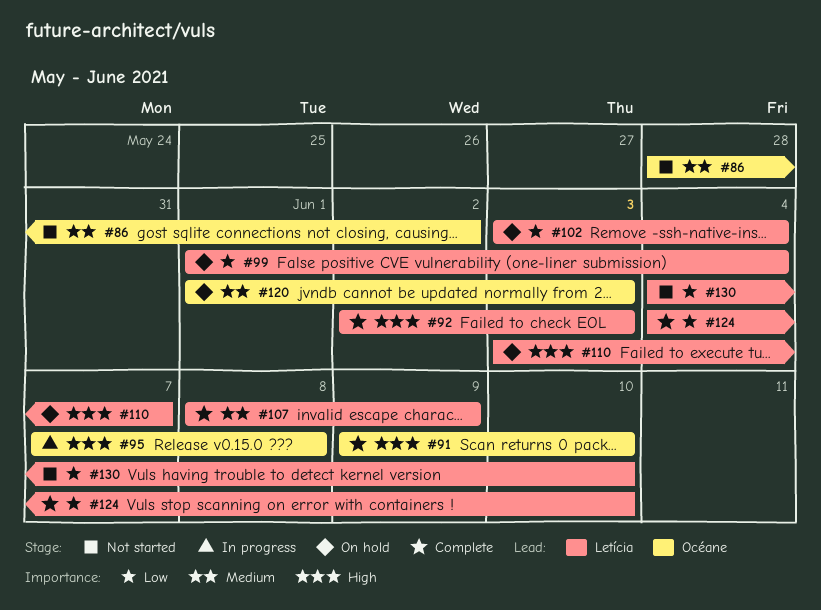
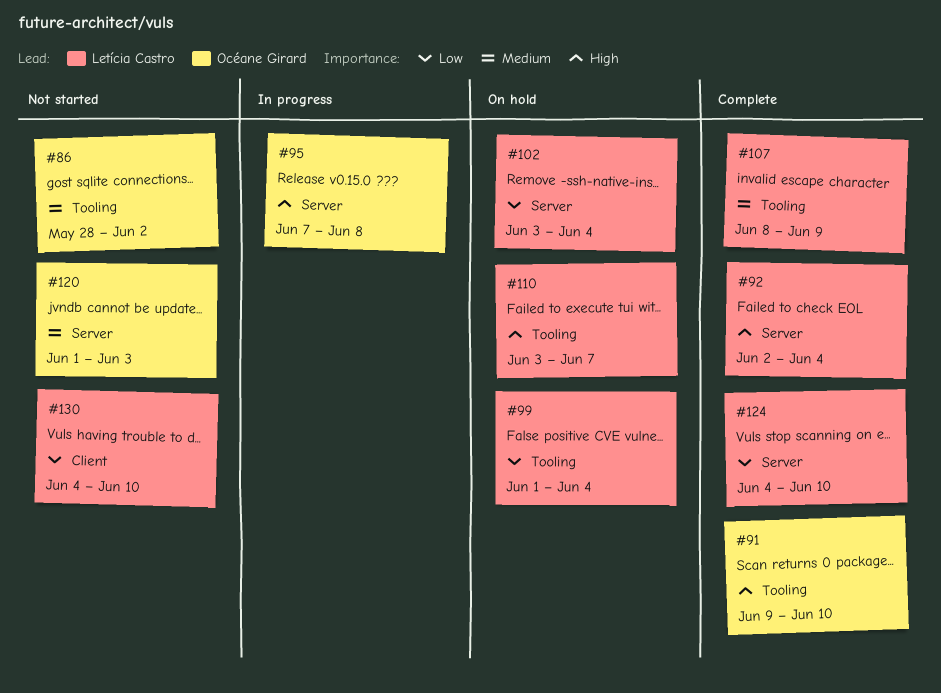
#92, due: Jun 3 -> Jun 4
#120, status: On hold -> Not started

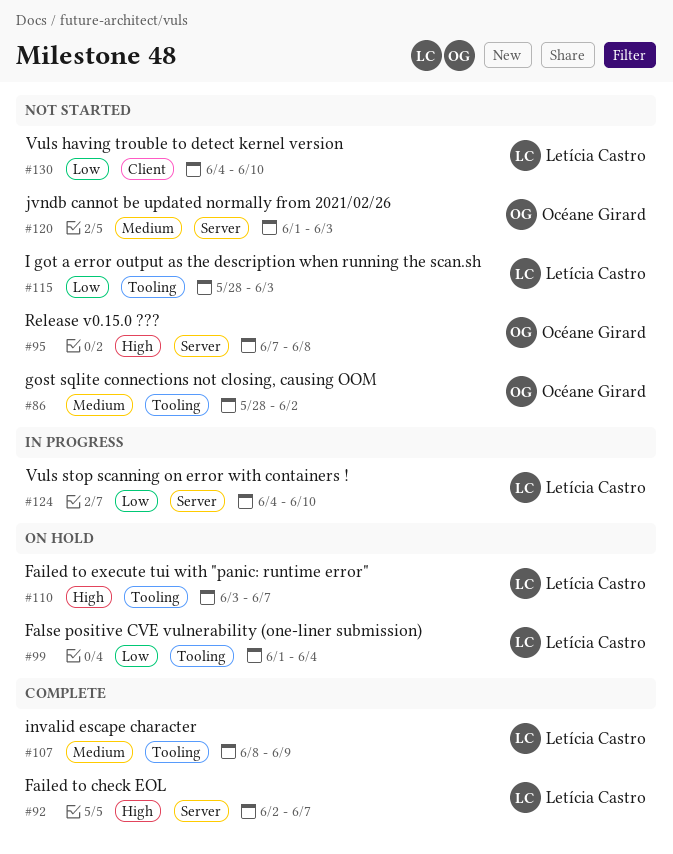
#91: present -> none
#92, due: Jun 4 -> Jun 7
#95, status: In progress -> Not started
#102: present -> none
#115: none -> present
#124, status: Complete -> In progress

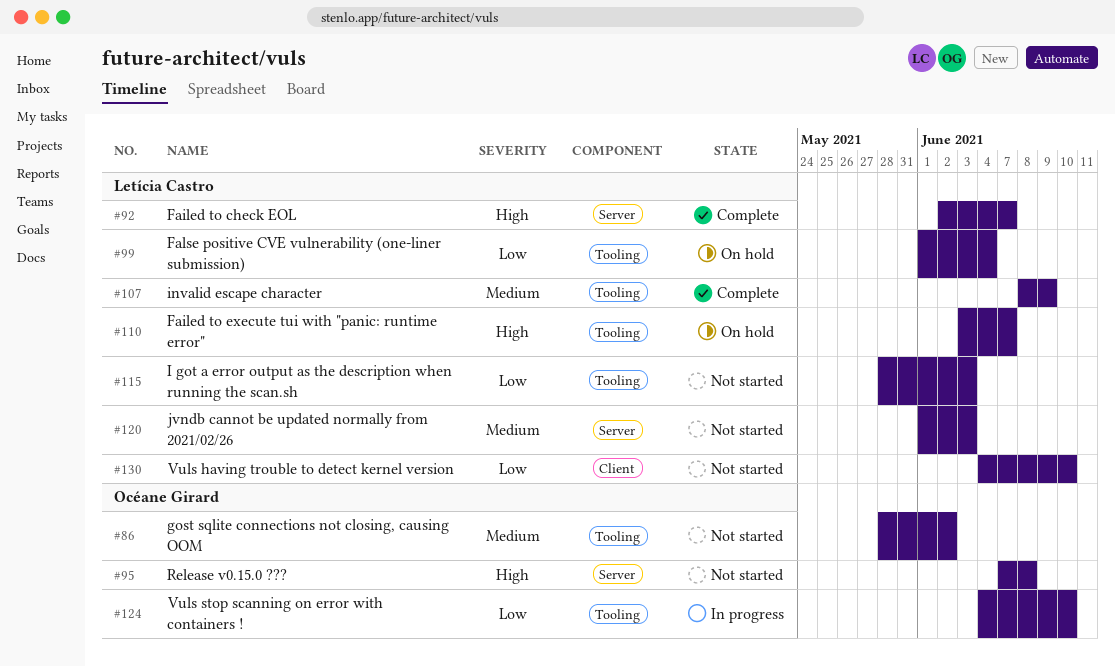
#120, owner: Océane Girard -> Letícia Castro
#124, owner: Letícia Castro -> Océane Girard
#124, label: Server -> Tooling

